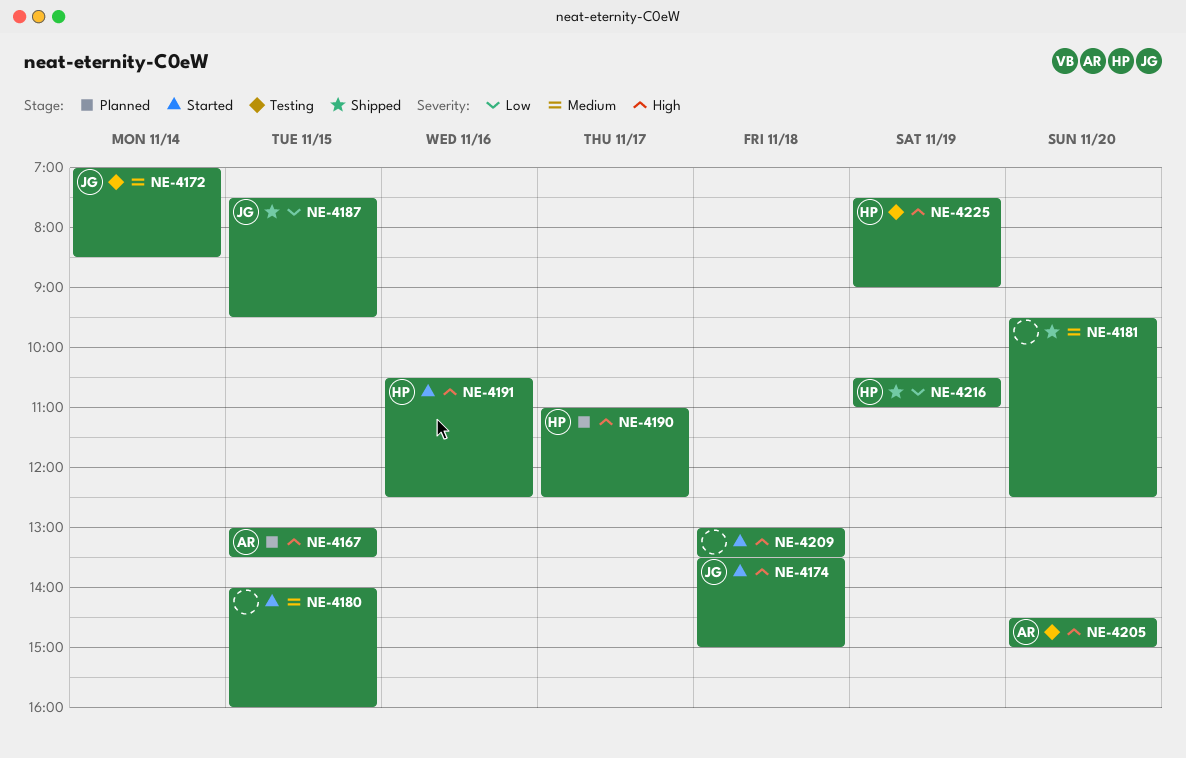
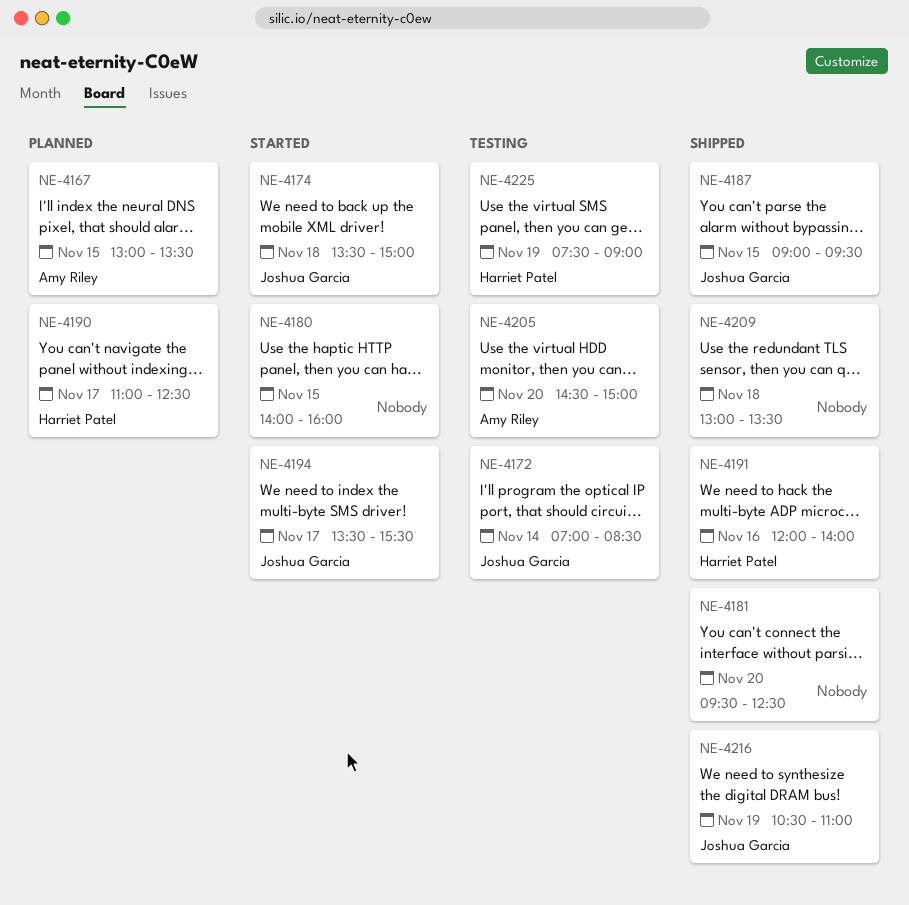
NE-4187, begins: 07:30 -> 09:00
NE-4191, status: Started -> Shipped
NE-4191, begins: 10:30 -> 12:00
NE-4191, ends: 12:30 -> 14:00
NE-4194: none -> present
NE-4209, status: Started -> Shipped
NE-4216, owner: Harriet Patel -> Joshua Garcia

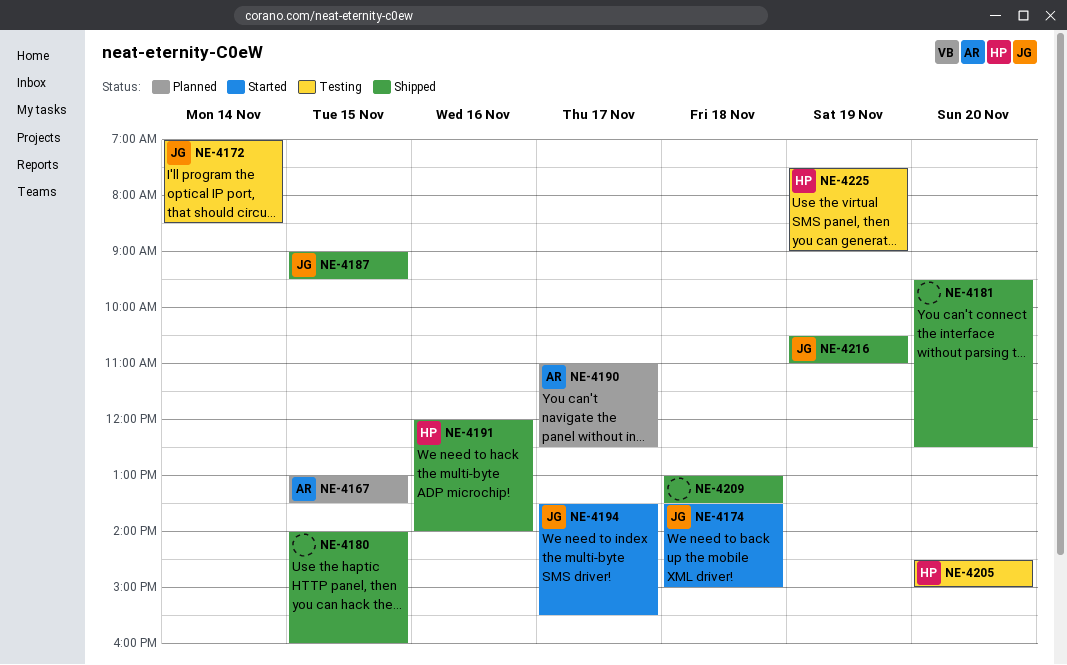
NE-4180, status: Started -> Shipped
NE-4190, owner: Harriet Patel -> Amy Riley
NE-4205, owner: Amy Riley -> Harriet Patel

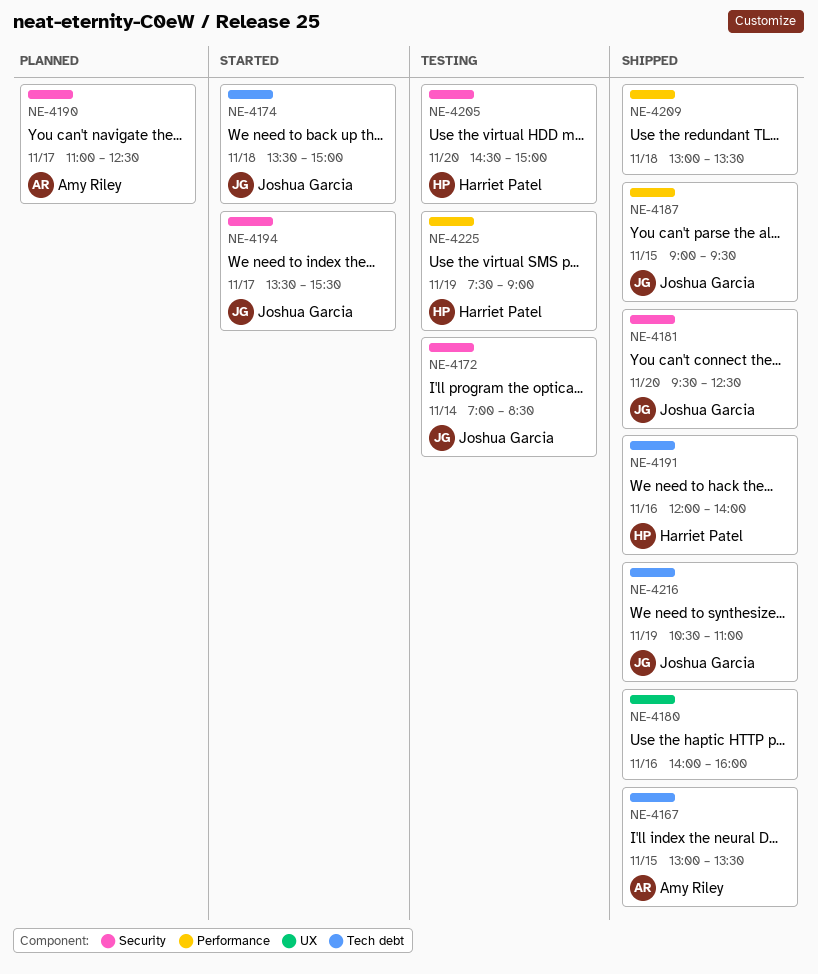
NE-4167, status: Planned -> Shipped
NE-4180, day: Nov 15 -> Nov 16
NE-4181, owner: none -> Joshua Garcia

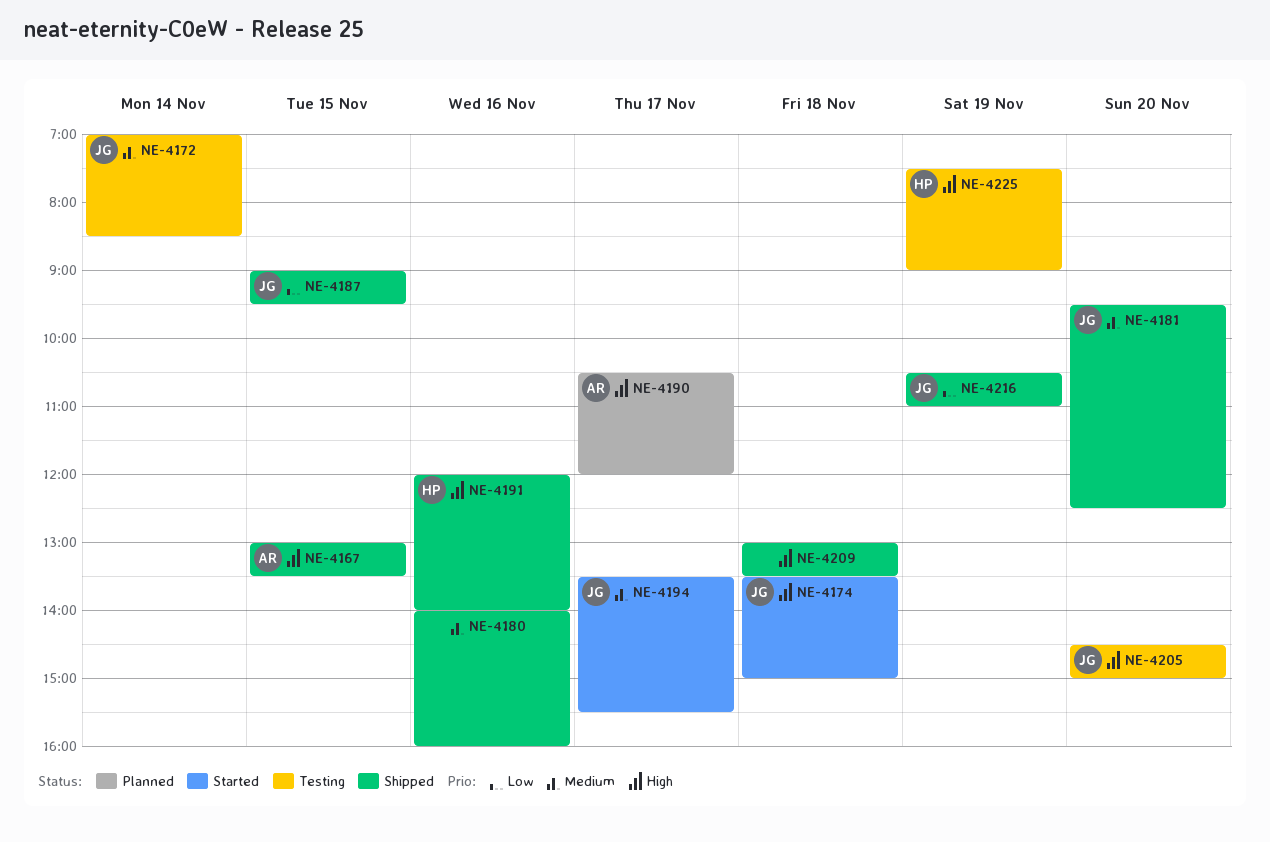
NE-4190, begins: 11:00 -> 10:30
NE-4190, ends: 12:30 -> 12:00
NE-4205, owner: Harriet Patel -> Joshua Garcia

